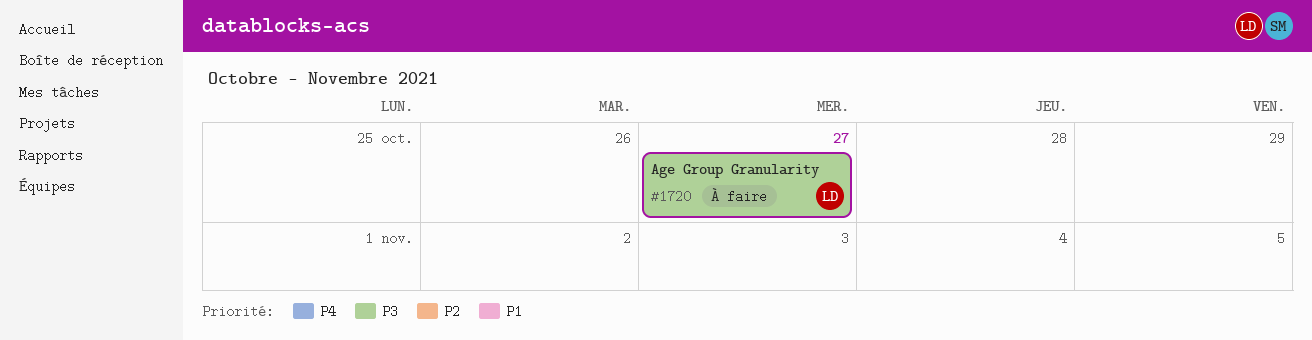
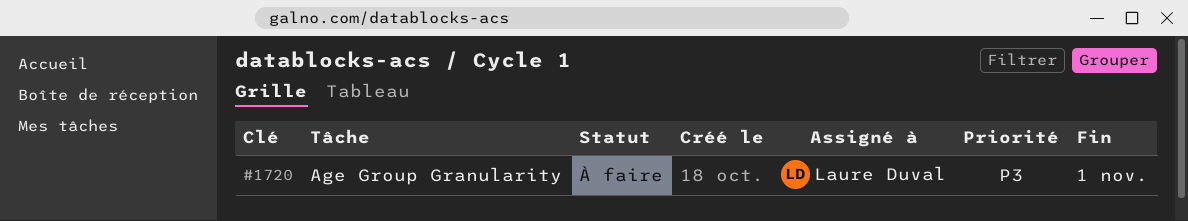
#1720, due: Oct 27 -> Nov 1

